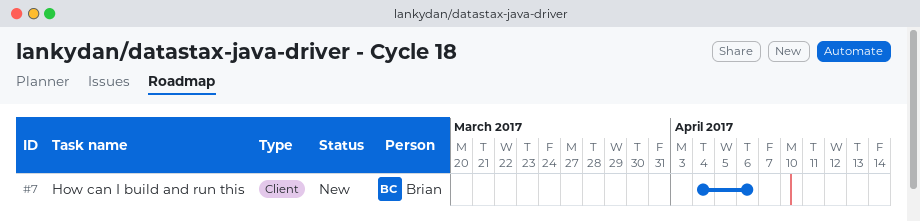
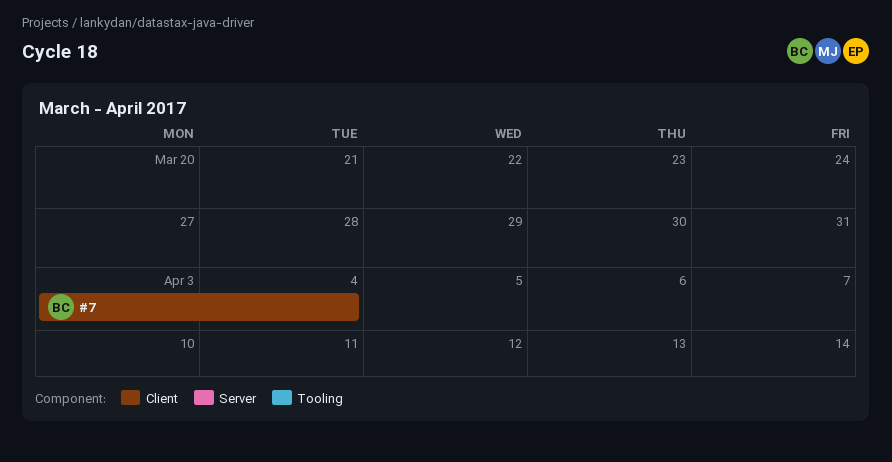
#7, start: Apr 4 -> Apr 3
#7, due: Apr 6 -> Apr 4

